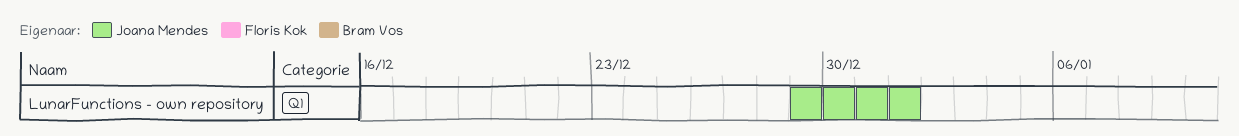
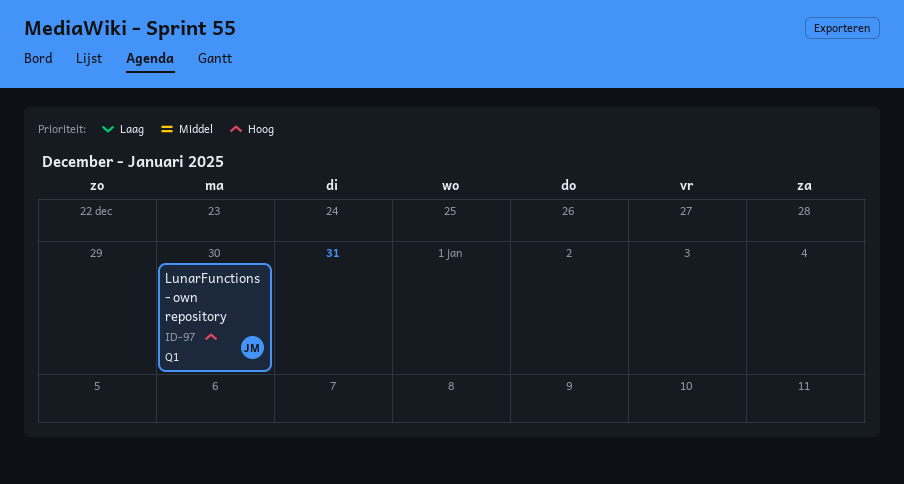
LunarFunctions - own repository, due: Jan 1 -> Dec 30

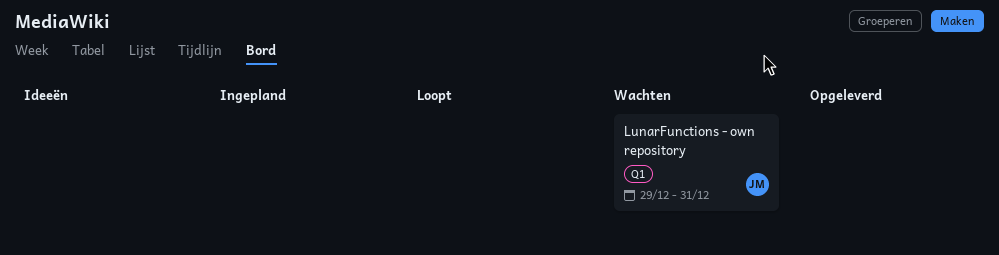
LunarFunctions - own repository, due: Dec 30 -> Dec 31

